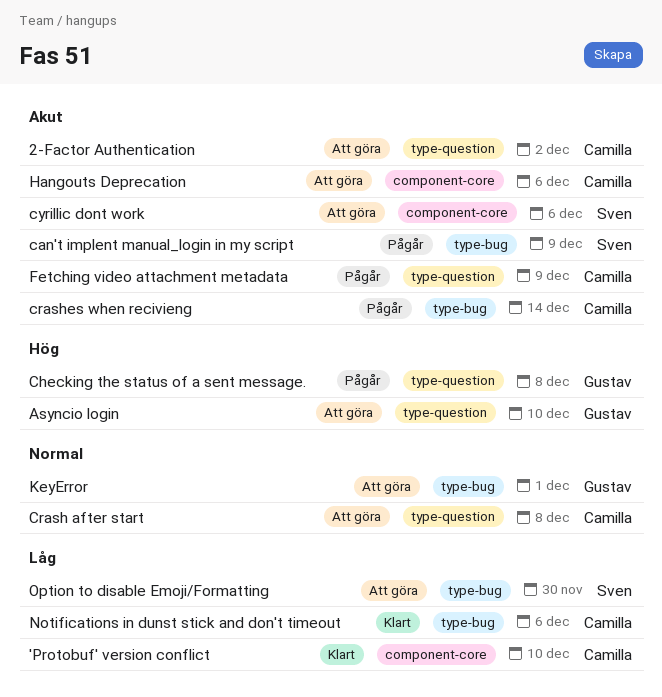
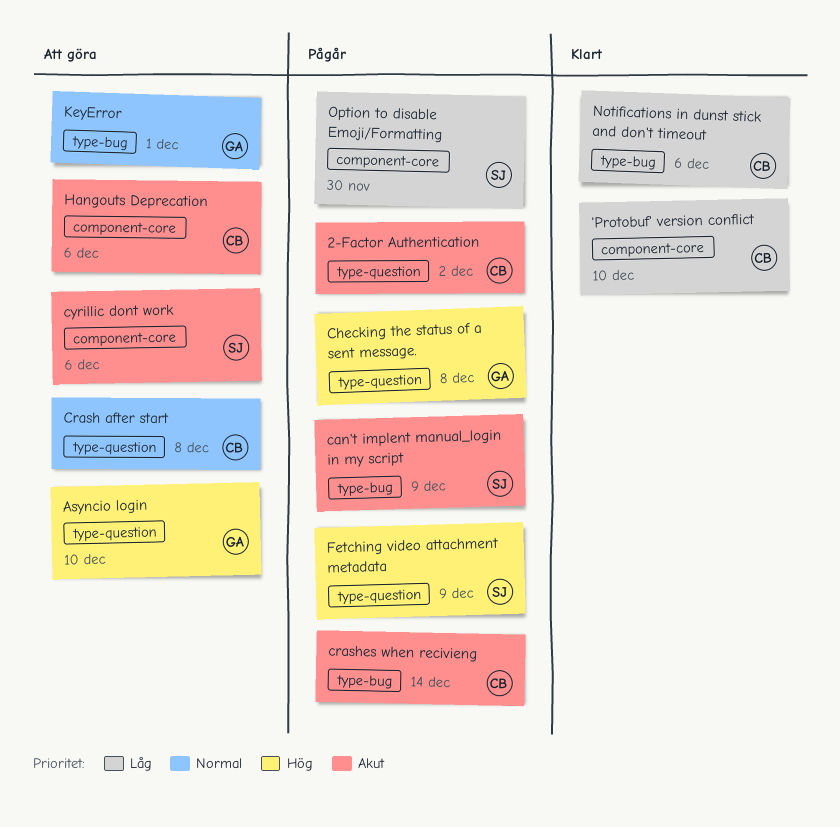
2-Factor Authentication, status: Att göra -> Pågår
Fetching video attachment metadata, owner: Camilla -> Sven
Fetching video attachment metadata, priority: Akut -> Hög
Option to disable Emoji/Formatting, status: Att göra -> Pågår
Option to disable Emoji/Formatting, label: type-bug -> component-core

